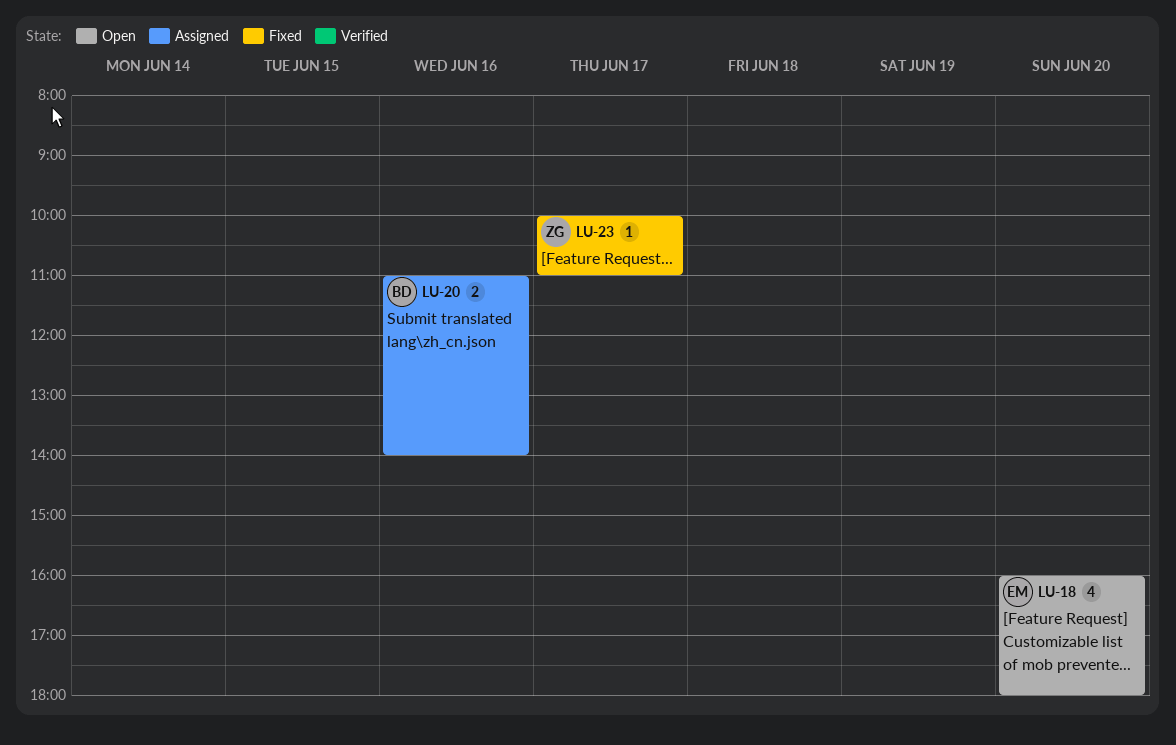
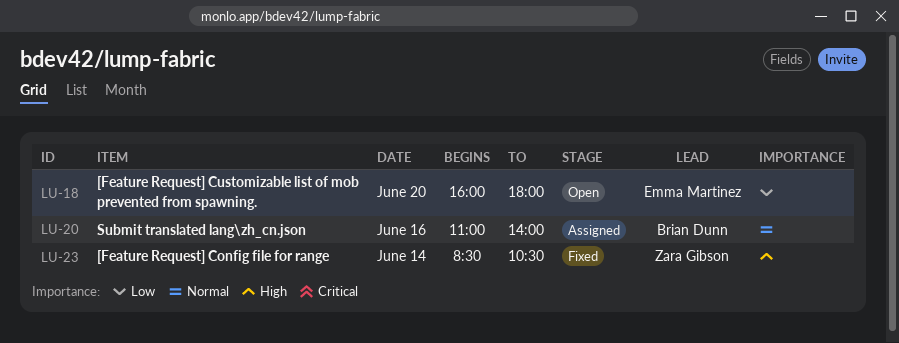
LU-23, day: Jun 17 -> Jun 14
LU-23, begins: 10:00 -> 08:30
LU-23, ends: 11:00 -> 10:30

